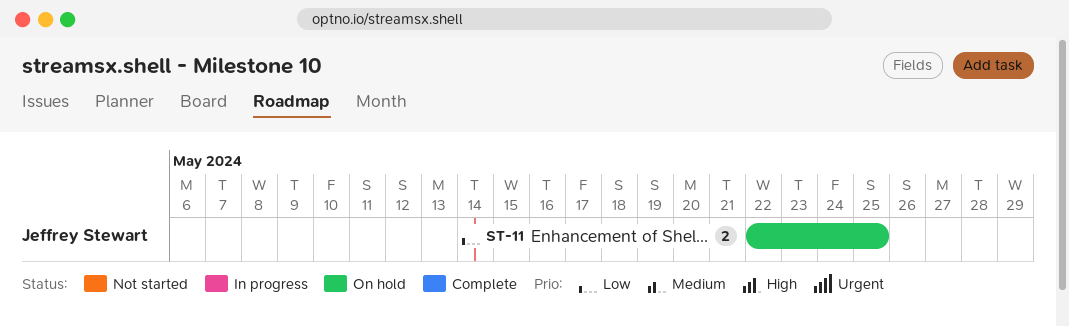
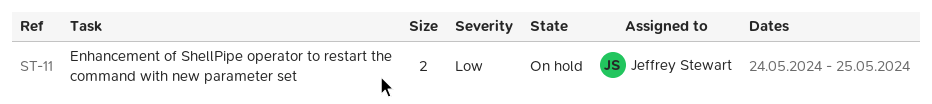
ST-11, start: May 22 -> May 24

